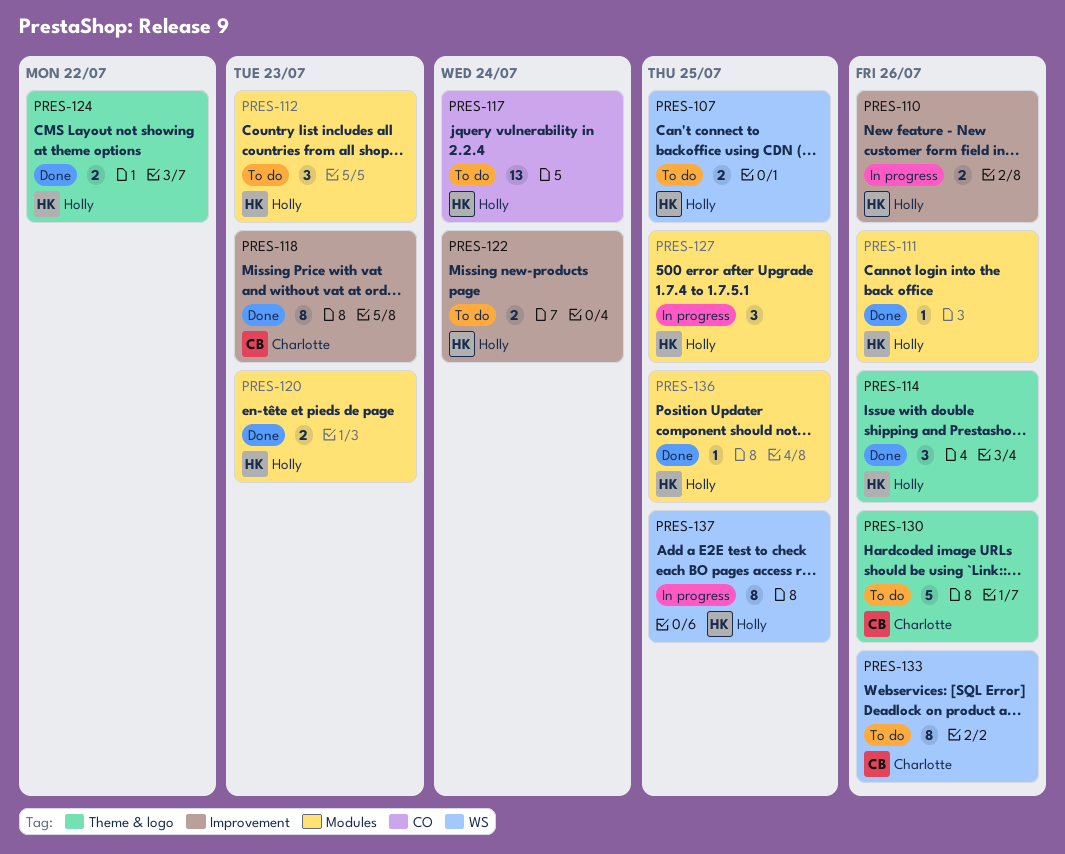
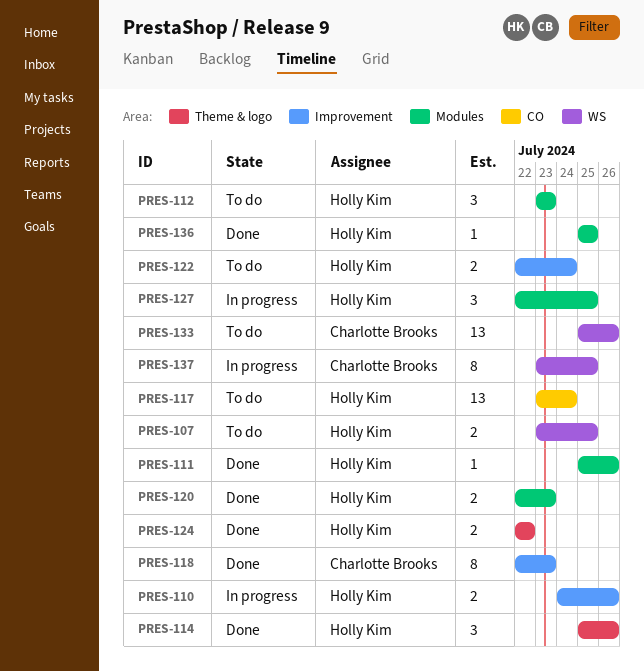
PRES-130: present -> none
PRES-133, estimate: 8 -> 13
PRES-137, owner: Holly Kim -> Charlotte Brooks

